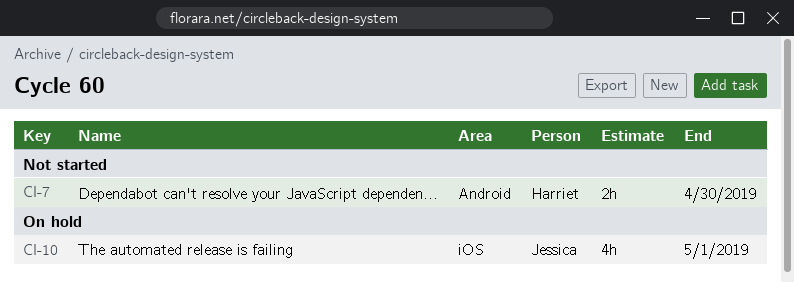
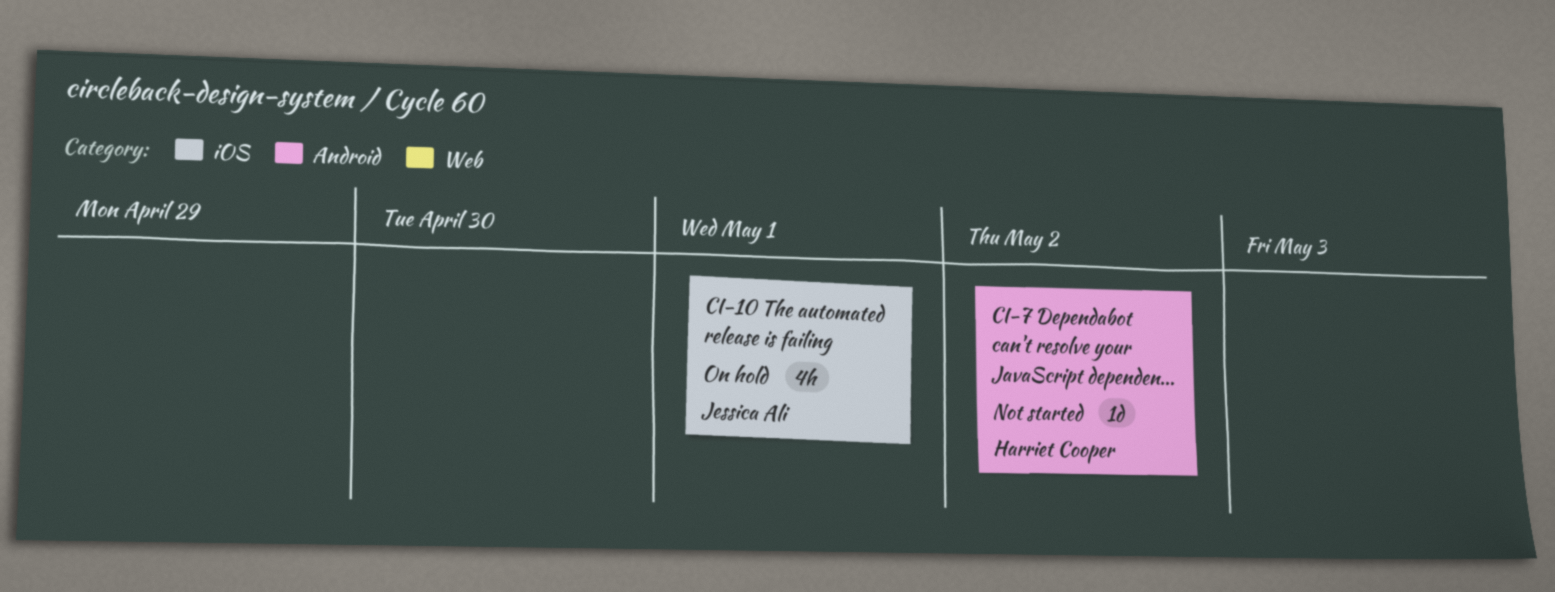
CI-7, estimate: 2h -> 1d
CI-7, due: Apr 30 -> May 2

